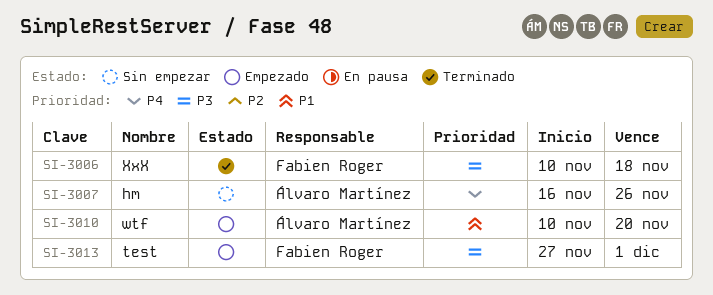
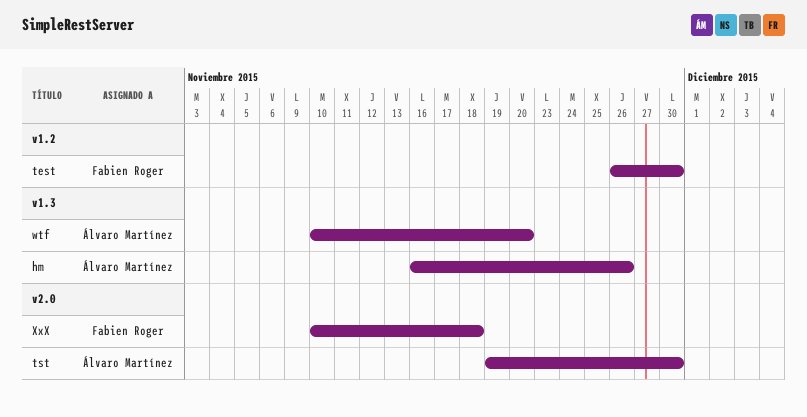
test, start: Nov 27 -> Nov 26
test, due: Dec 1 -> Nov 30
tst: none -> present

